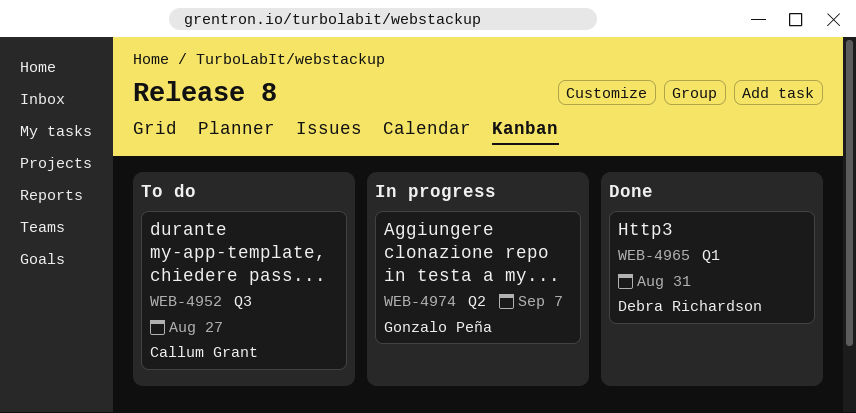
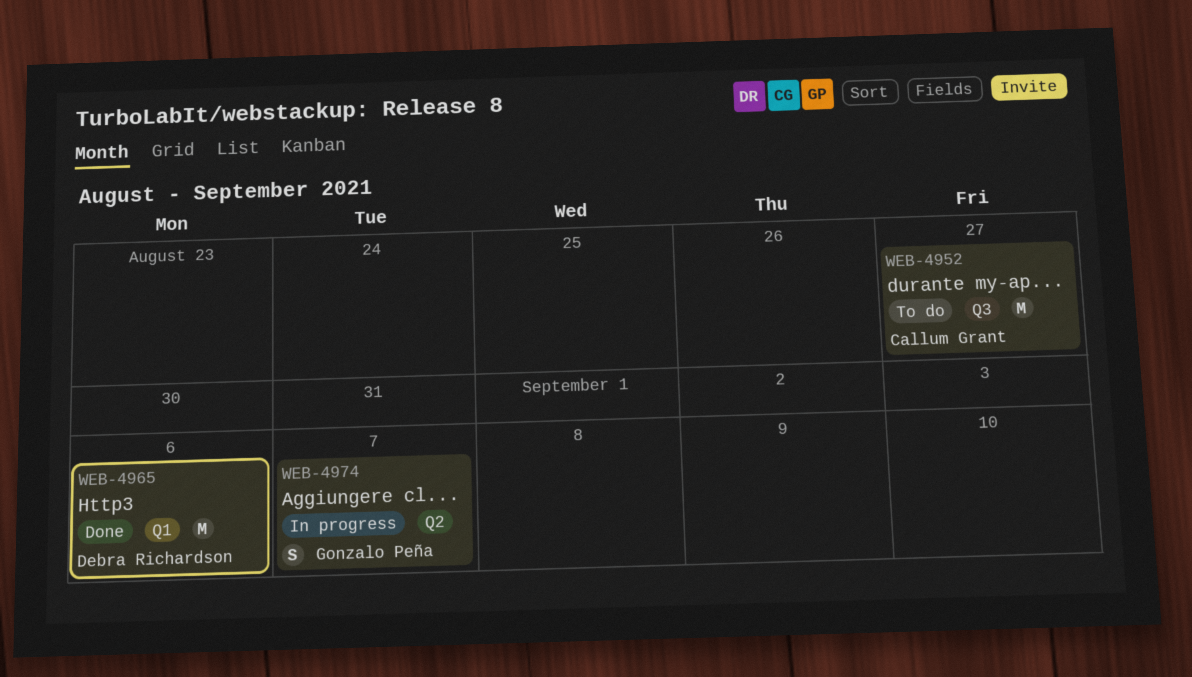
WEB-4965, due: Aug 31 -> Sep 6

